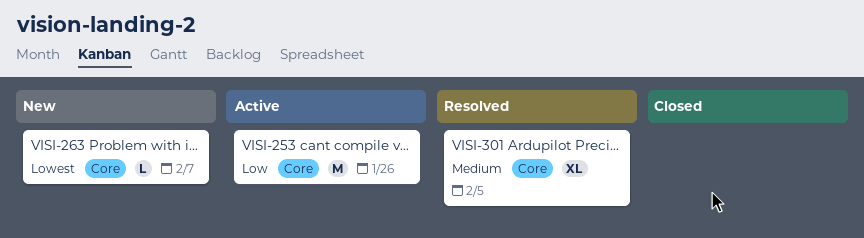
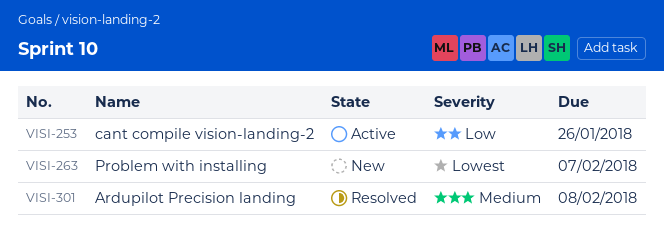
VISI-301, due: Feb 5 -> Feb 8

